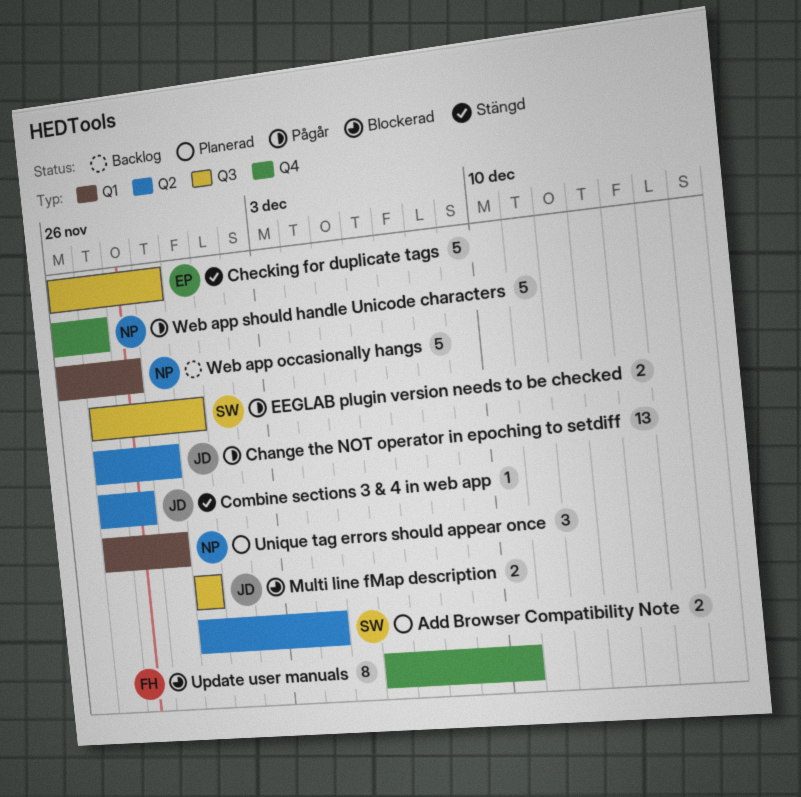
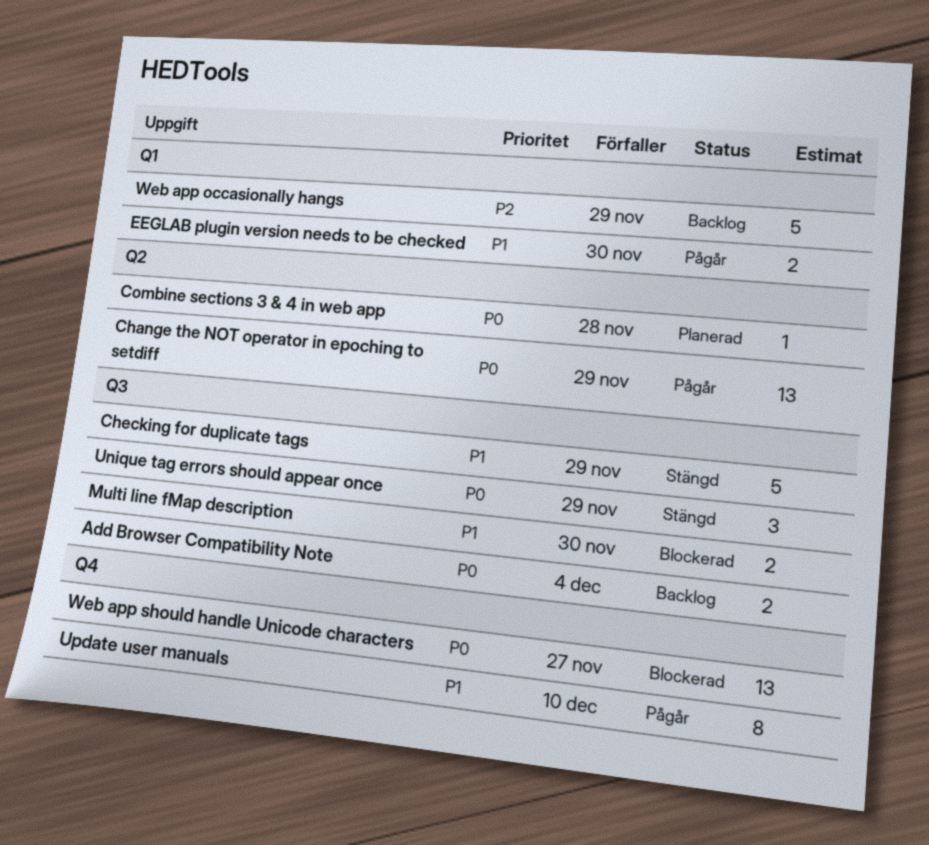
Add Browser Compatibility Note, status: Planerad -> Backlog
Add Browser Compatibility Note, label: Q2 -> Q3
Combine sections 3 & 4 in web app, status: Stängd -> Planerad
EEGLAB plugin version needs to be checked, label: Q3 -> Q1
Unique tag errors should appear once, status: Planerad -> Stängd
Unique tag errors should appear once, label: Q1 -> Q3
Update user manuals, status: Blockerad -> Pågår
Web app occasionally hangs, due: Nov 28 -> Nov 29
Web app should handle Unicode characters, status: Pågår -> Blockerad
Web app should handle Unicode characters, estimate: 5 -> 13

